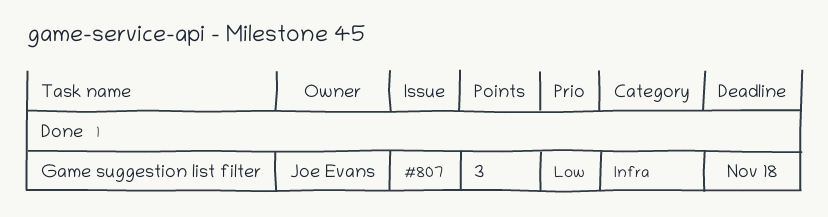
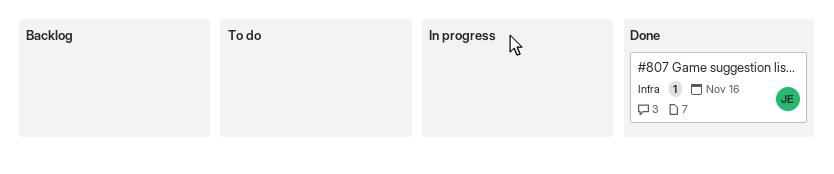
#807, estimate: 3 -> 1
#807, due: Nov 18 -> Nov 16

